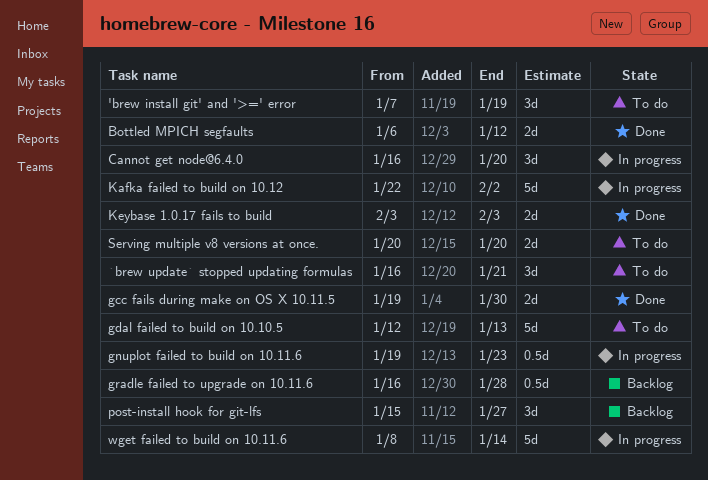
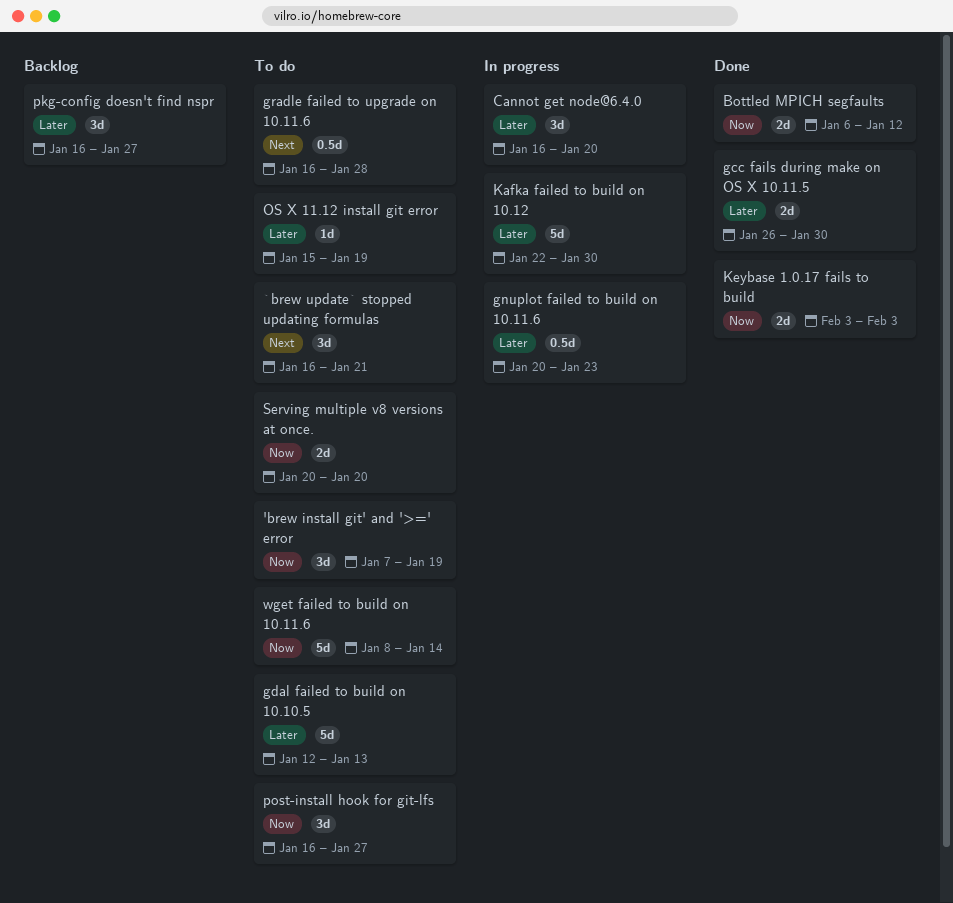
gcc fails during make on OS X 10.11.5, start: Jan 19 -> Jan 26
gnuplot failed to build on 10.11.6, start: Jan 19 -> Jan 20
gradle failed to upgrade on 10.11.6, status: Backlog -> To do
Kafka failed to build on 10.12, due: Feb 2 -> Jan 30
OS X 11.12 install git error: none -> present
pkg-config doesn't find nspr: none -> present
post-install hook for git-lfs, status: Backlog -> To do
post-install hook for git-lfs, start: Jan 15 -> Jan 16
wget failed to build on 10.11.6, status: In progress -> To do

